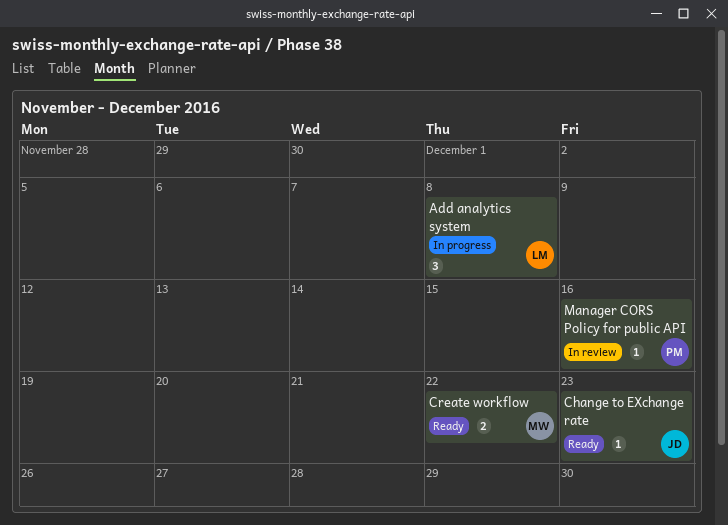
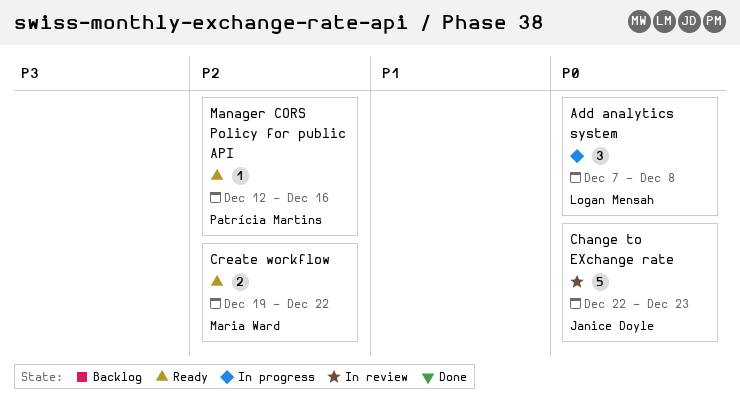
Change to EXchange rate, status: Ready -> In review
Change to EXchange rate, estimate: 1 -> 5
Manager CORS Policy for public API, status: In review -> Ready

